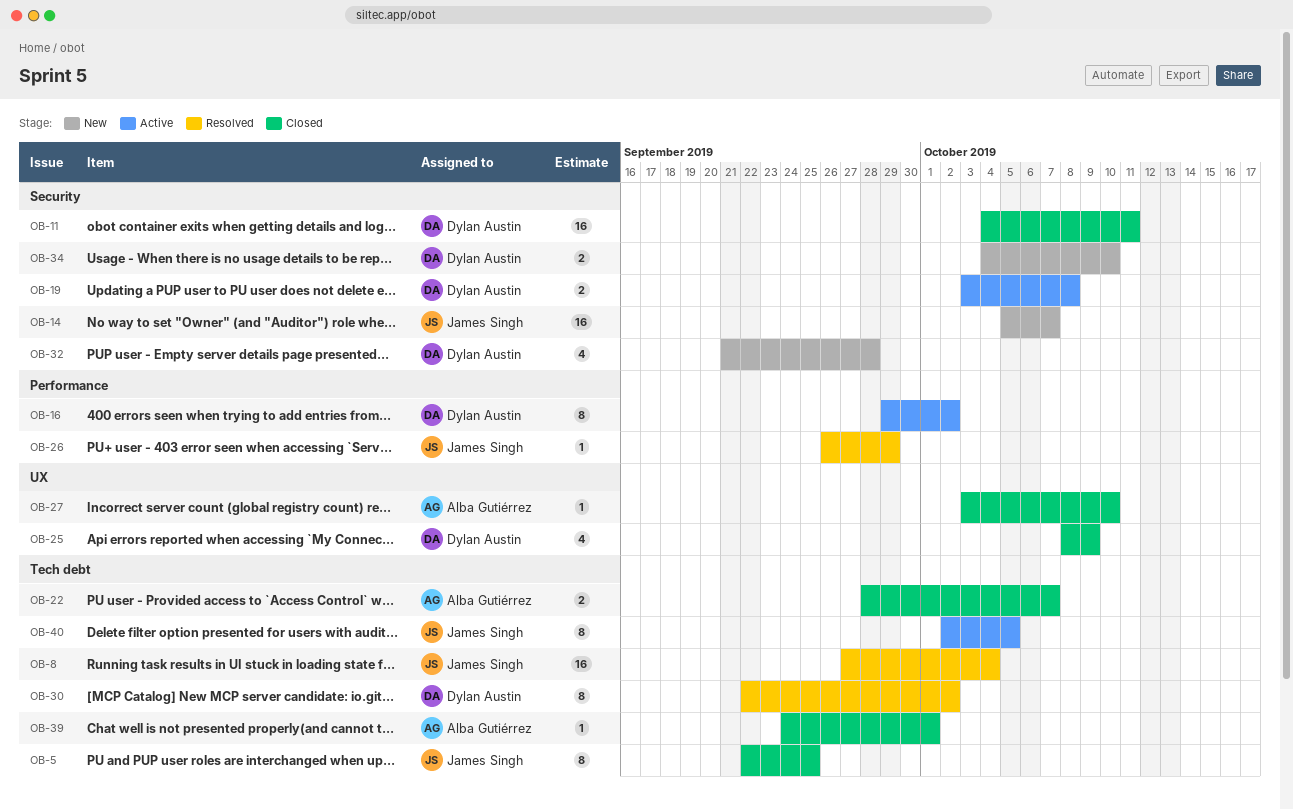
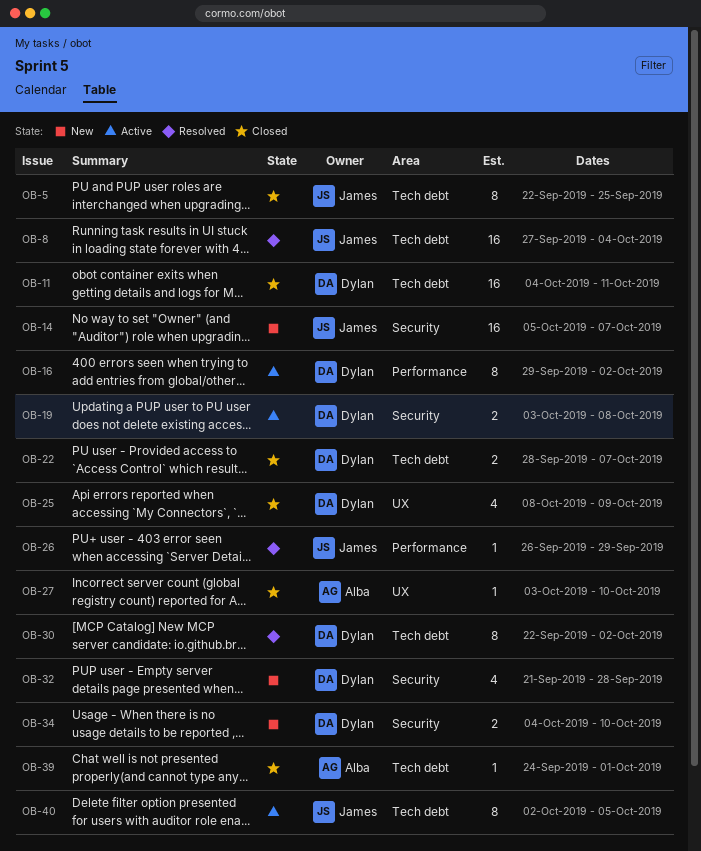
OB-11, label: Security -> Tech debt
OB-22, owner: Alba Gutiérrez -> Dylan Austin

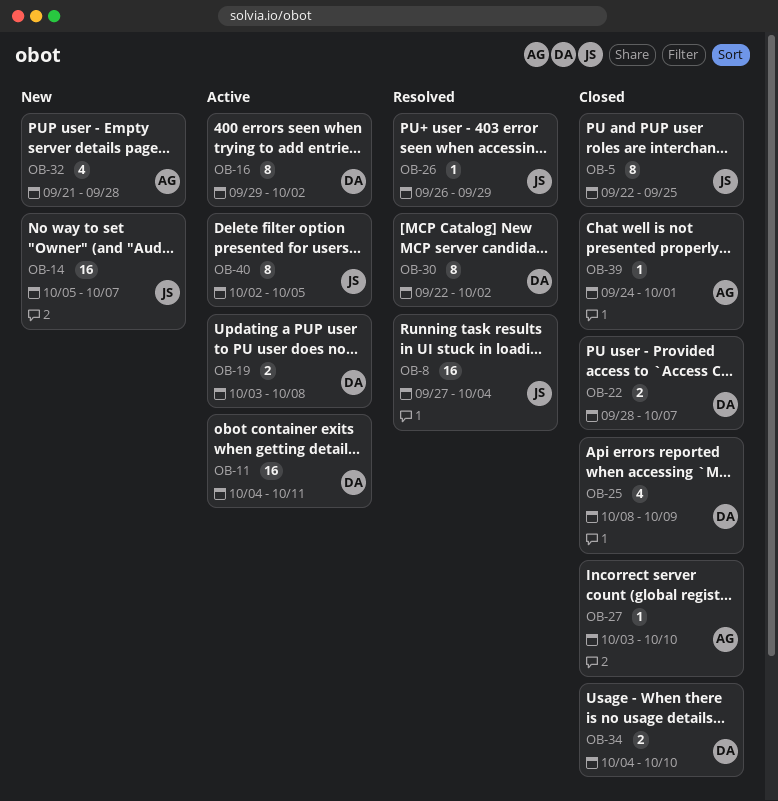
OB-11, status: Closed -> Active
OB-32, owner: Dylan -> Alba
OB-34, status: New -> Closed

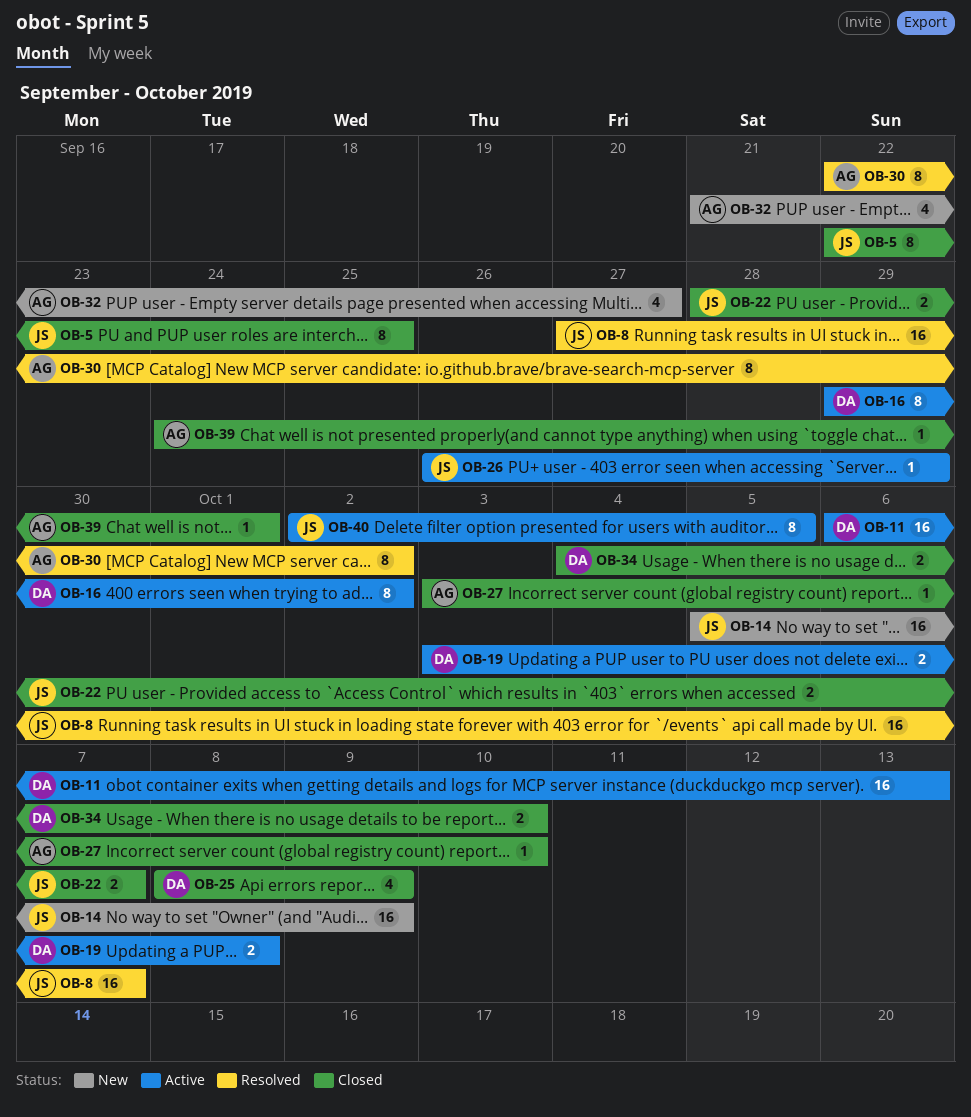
OB-8, due: Oct 4 -> Oct 7
OB-11, start: Oct 4 -> Oct 6
OB-11, due: Oct 11 -> Oct 13
OB-14, due: Oct 7 -> Oct 9
OB-22, owner: DA -> JS
OB-26, status: Resolved -> Active
OB-30, owner: DA -> AG
OB-32, due: Sep 28 -> Sep 27

